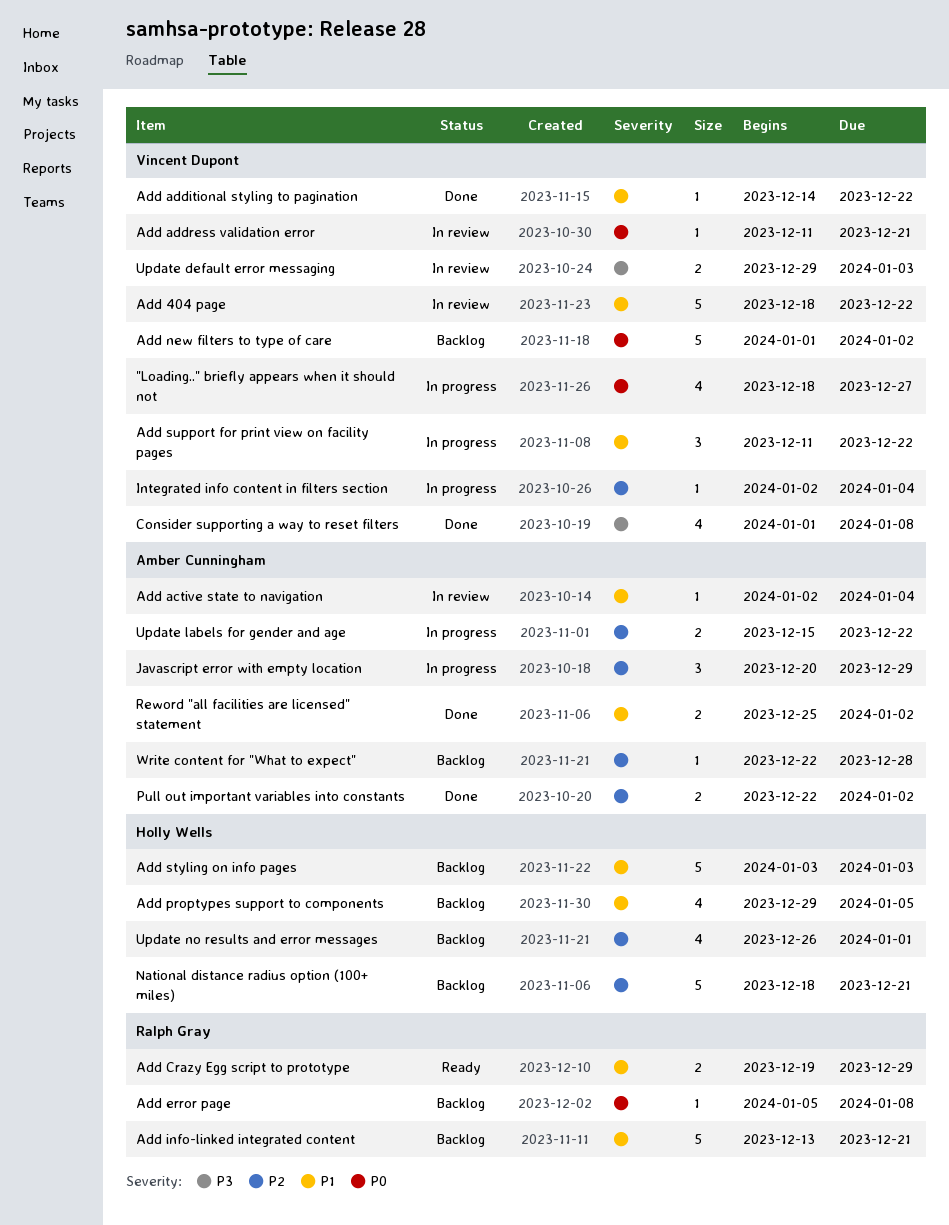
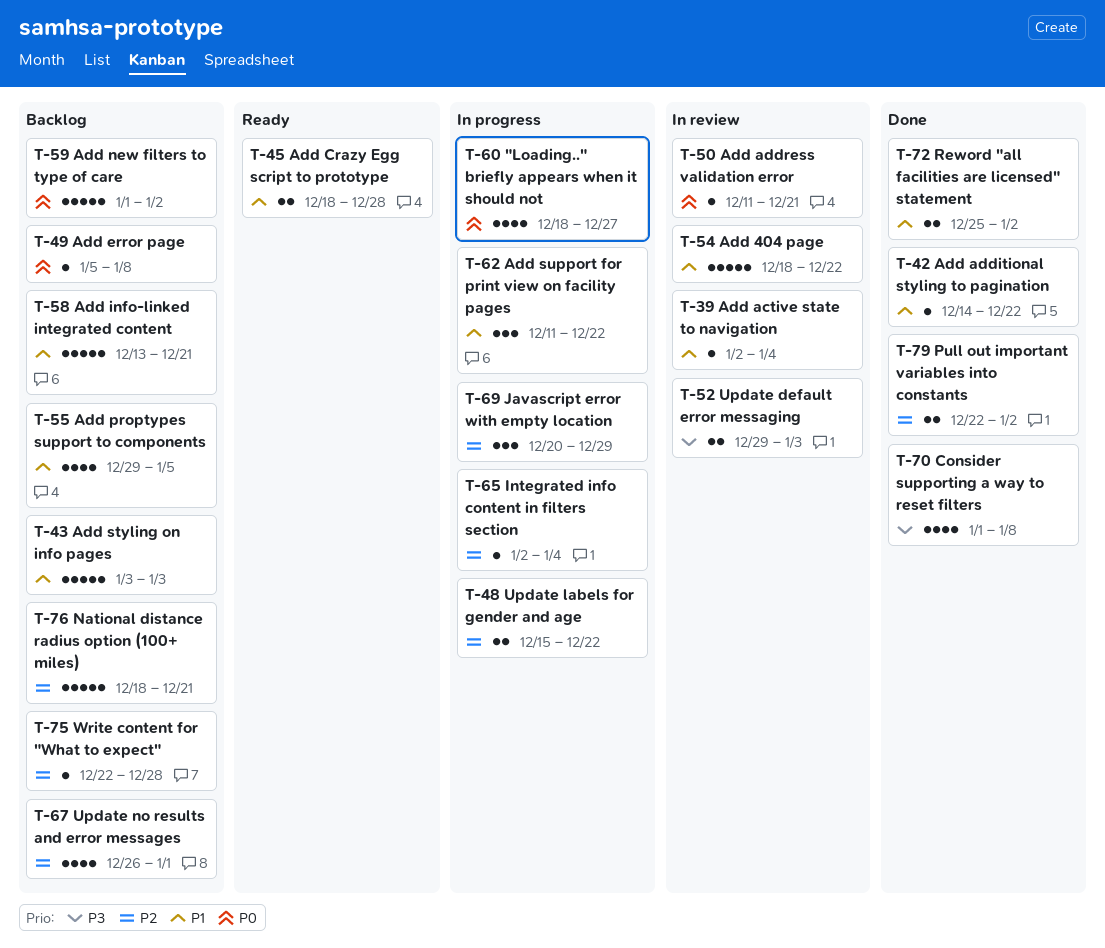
Add Crazy Egg script to prototype, start: Dec 19 -> Dec 18
Add Crazy Egg script to prototype, due: Dec 29 -> Dec 28

